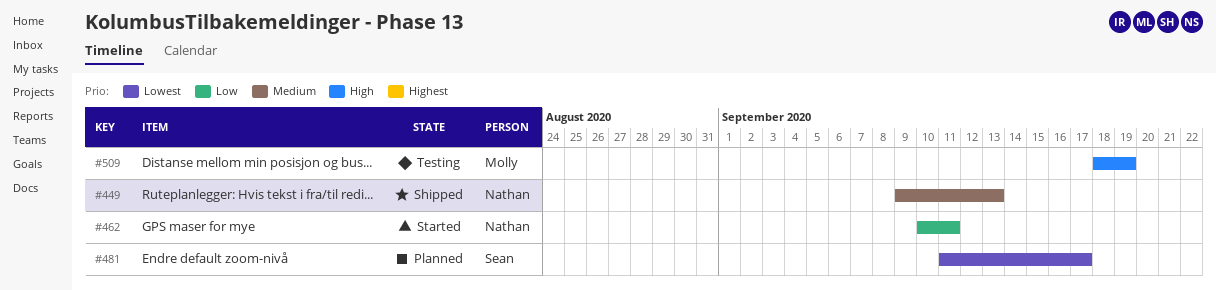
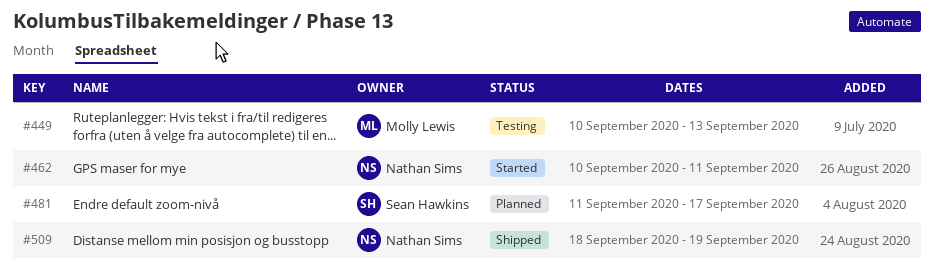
#449, status: Shipped -> Testing
#449, owner: Nathan Sims -> Molly Lewis
#449, start: Sep 9 -> Sep 10
#509, status: Testing -> Shipped
#509, owner: Molly Lewis -> Nathan Sims

